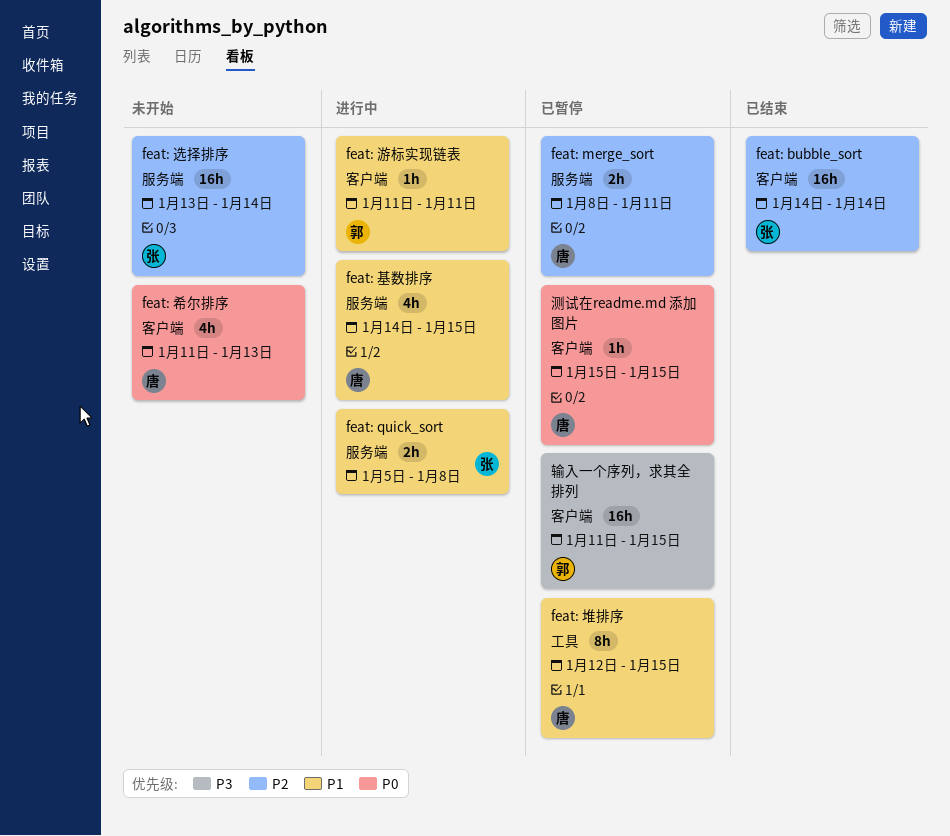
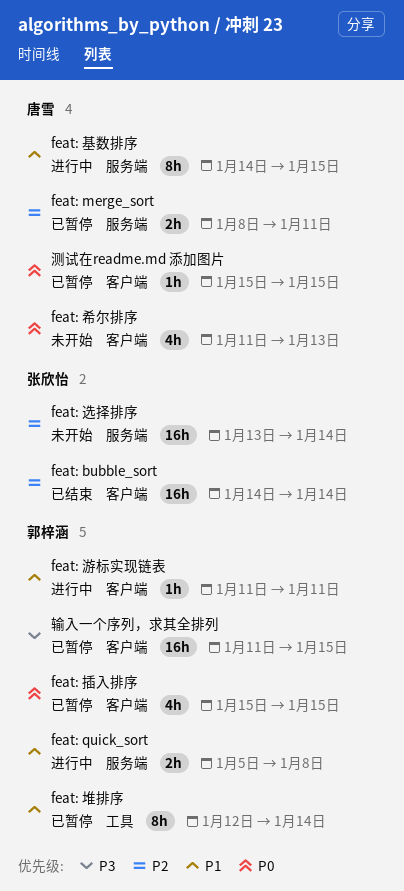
feat: quick_sort, owner: 张欣怡 -> 郭梓涵
feat: 基数排序, estimate: 4h -> 8h
feat: 堆排序, owner: 唐雪 -> 郭梓涵
feat: 堆排序, due: Jan 15 -> Jan 14
feat: 插入排序: none -> present

